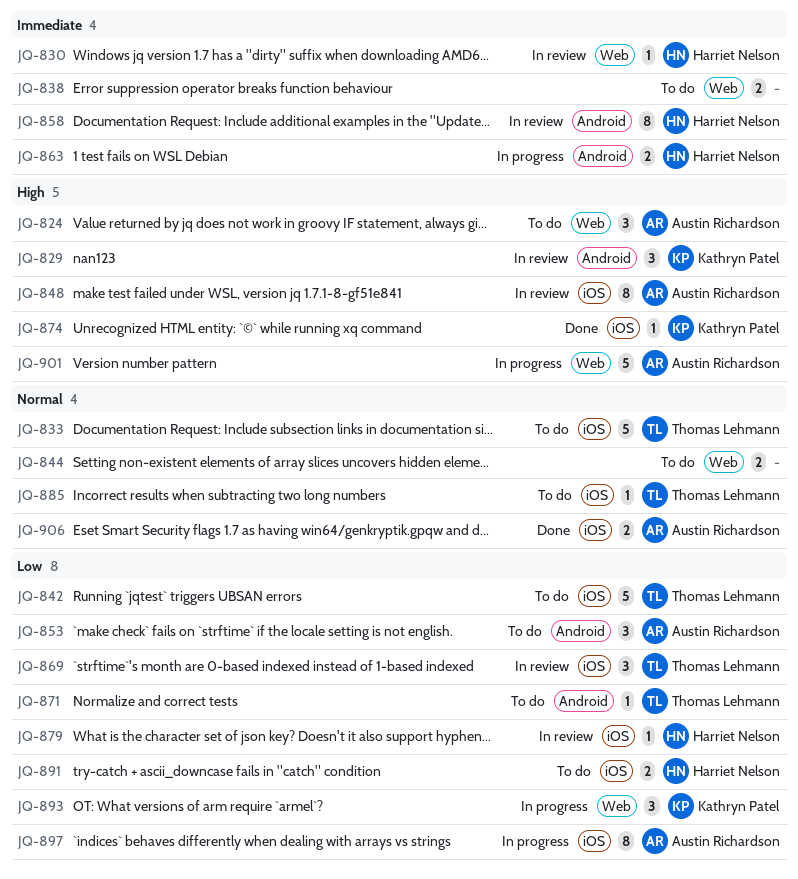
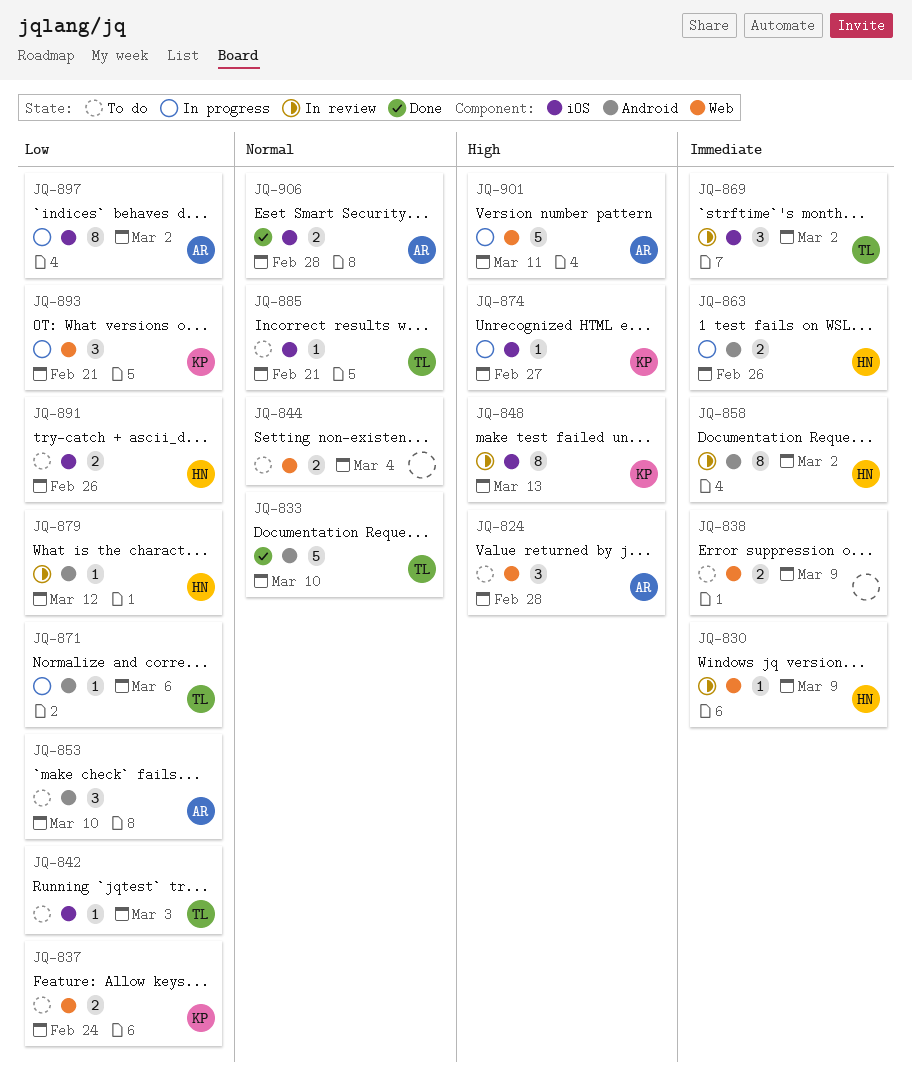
JQ-829: present -> none
JQ-833, status: To do -> Done
JQ-833, label: iOS -> Android
JQ-837: none -> present
JQ-842, estimate: 5 -> 1
JQ-848, owner: Austin Richardson -> Kathryn Patel
JQ-869, priority: Low -> Immediate
JQ-871, status: To do -> In progress
JQ-874, status: Done -> In progress
JQ-879, label: iOS -> Android

